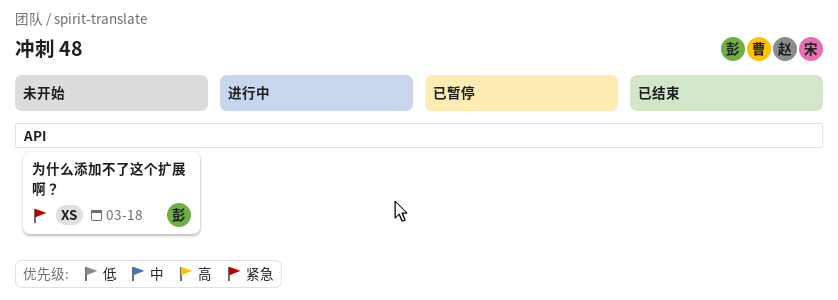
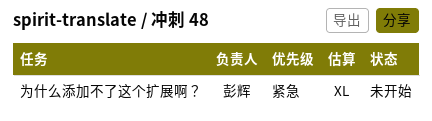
为什么添加不了这个扩展啊？, estimate: XS -> XL

